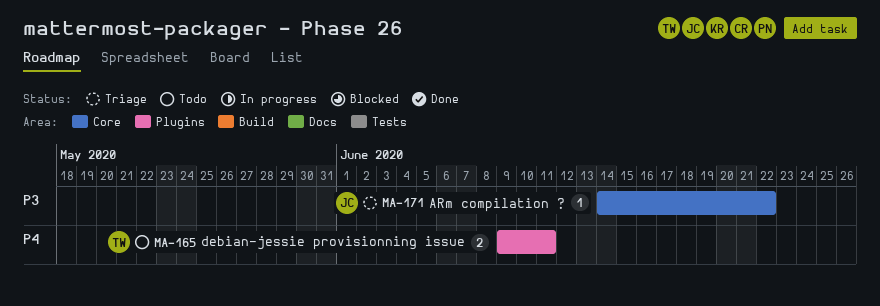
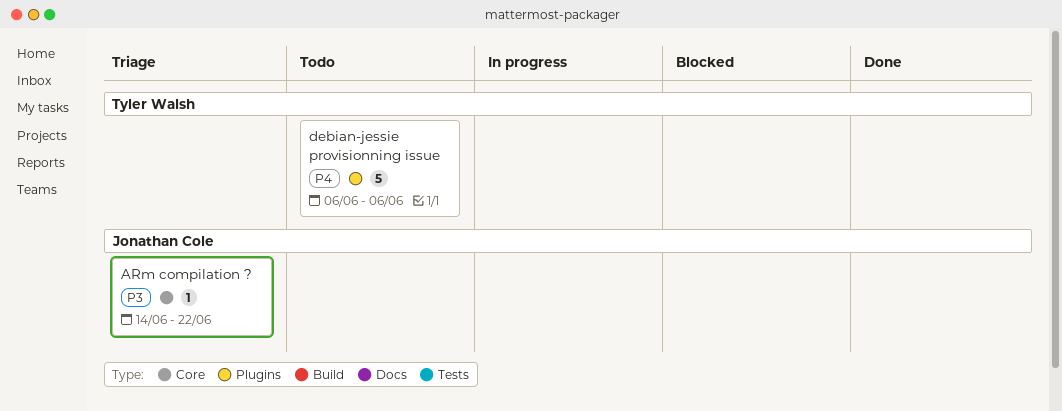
debian-jessie provisionning issue, estimate: 2 -> 5
debian-jessie provisionning issue, start: Jun 9 -> Jun 6
debian-jessie provisionning issue, due: Jun 11 -> Jun 6

